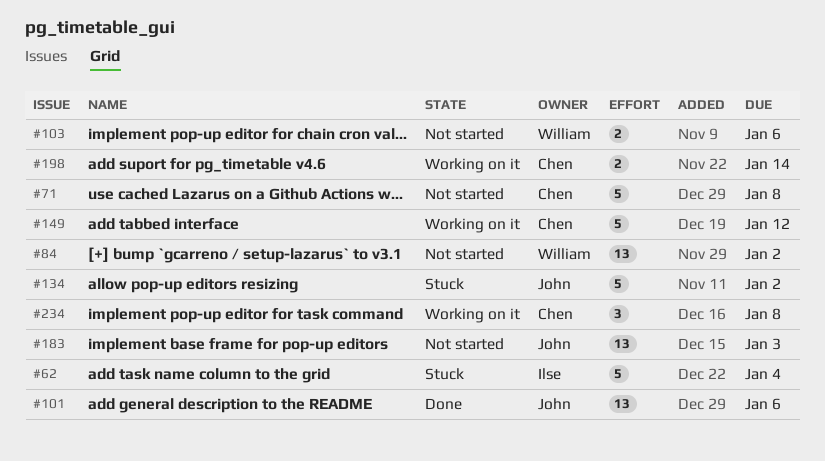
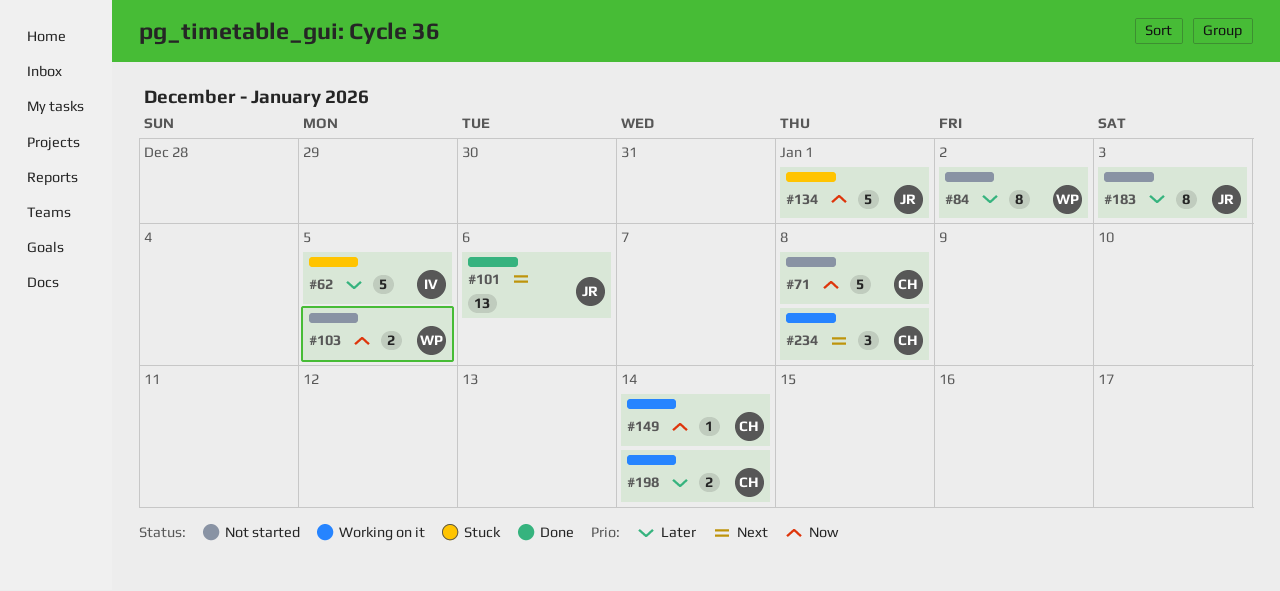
#62, due: Jan 4 -> Jan 5
#84, estimate: 13 -> 8
#103, due: Jan 6 -> Jan 5
#134, due: Jan 2 -> Jan 1
#149, estimate: 5 -> 1
#149, due: Jan 12 -> Jan 14
#183, estimate: 13 -> 8

